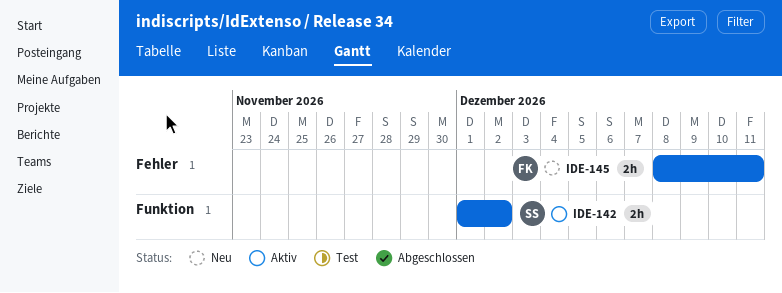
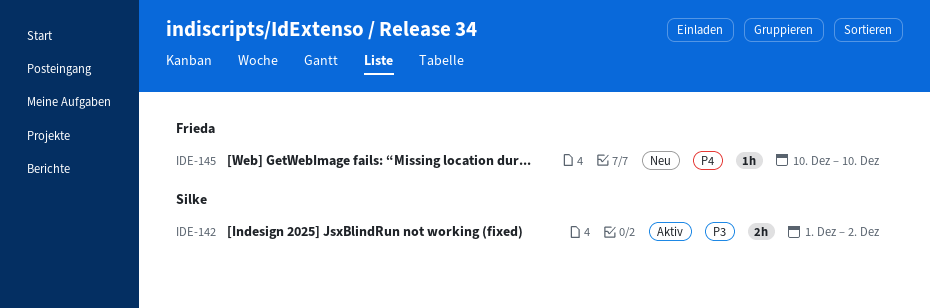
IDE-145, estimate: 2h -> 1h
IDE-145, start: Dec 8 -> Dec 10
IDE-145, due: Dec 11 -> Dec 10

